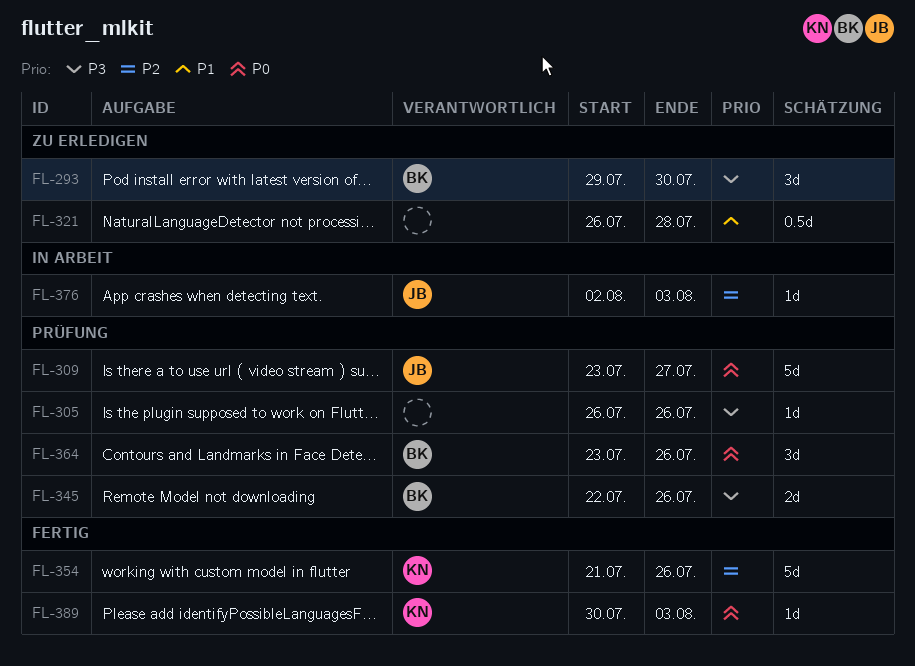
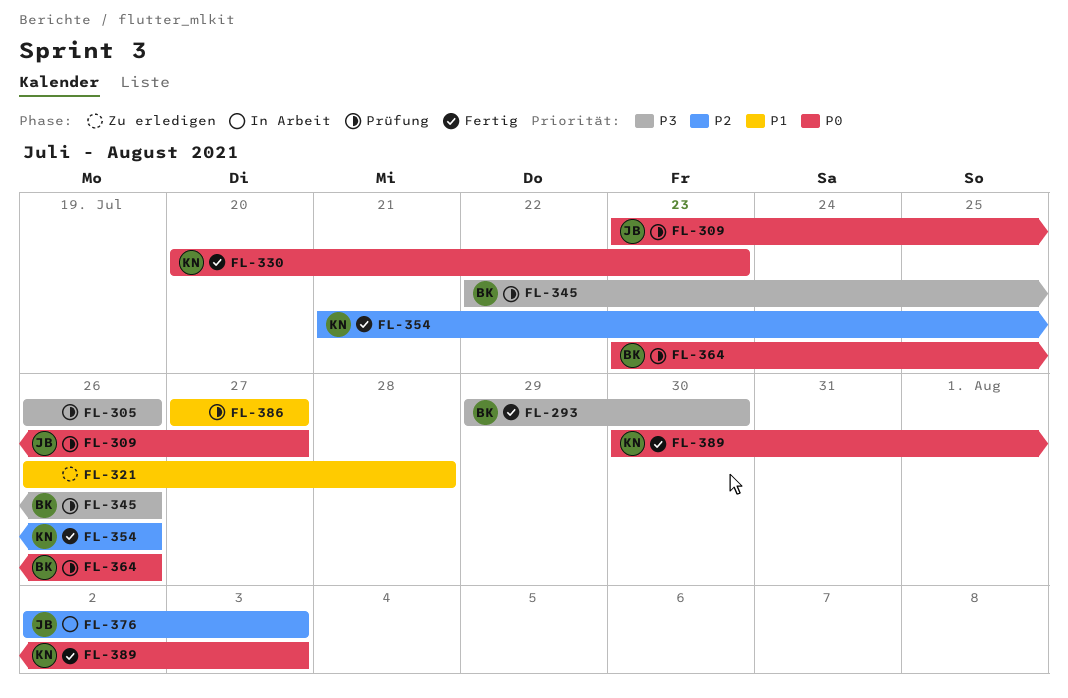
FL-293, status: Zu erledigen -> Fertig
FL-330: none -> present
FL-386: none -> present

